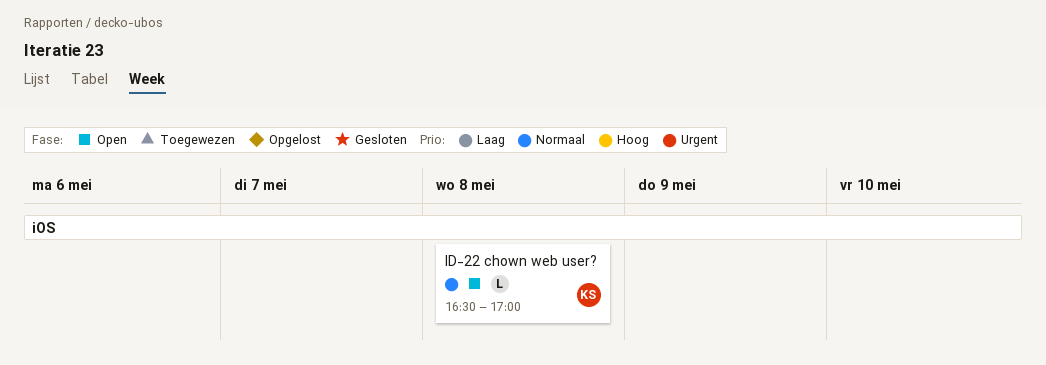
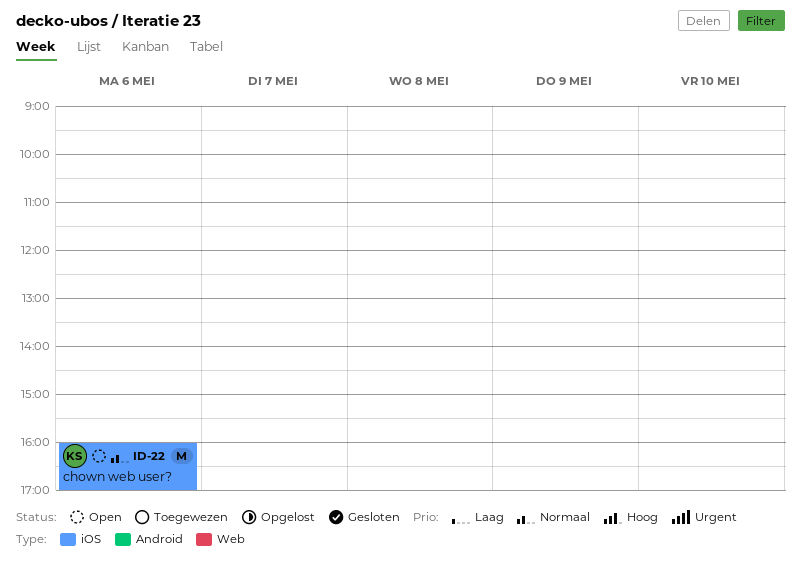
ID-22, estimate: L -> M
ID-22, day: May 8 -> May 6
ID-22, begins: 16:30 -> 16:00

